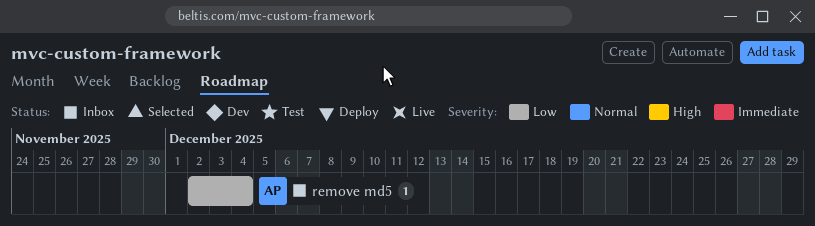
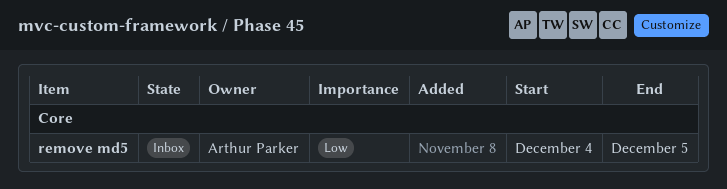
remove md5, start: Dec 2 -> Dec 4
remove md5, due: Dec 4 -> Dec 5

